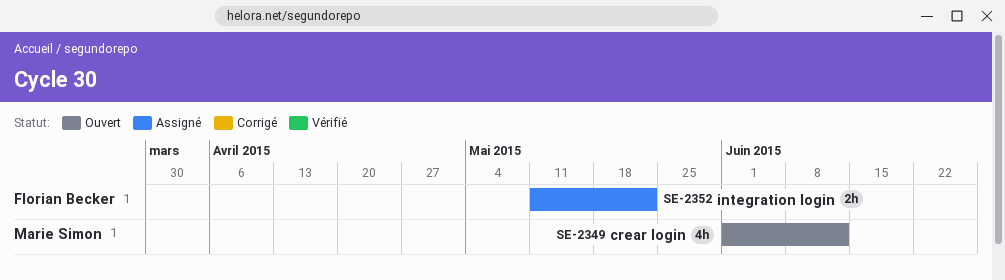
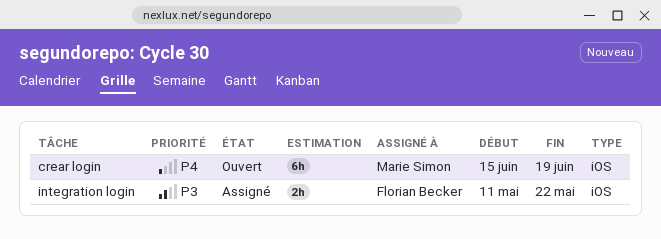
crear login, estimate: 4h -> 6h
crear login, start: Jun 1 -> Jun 15
crear login, due: Jun 12 -> Jun 19

